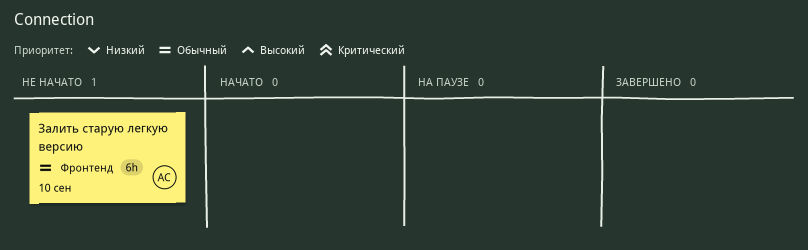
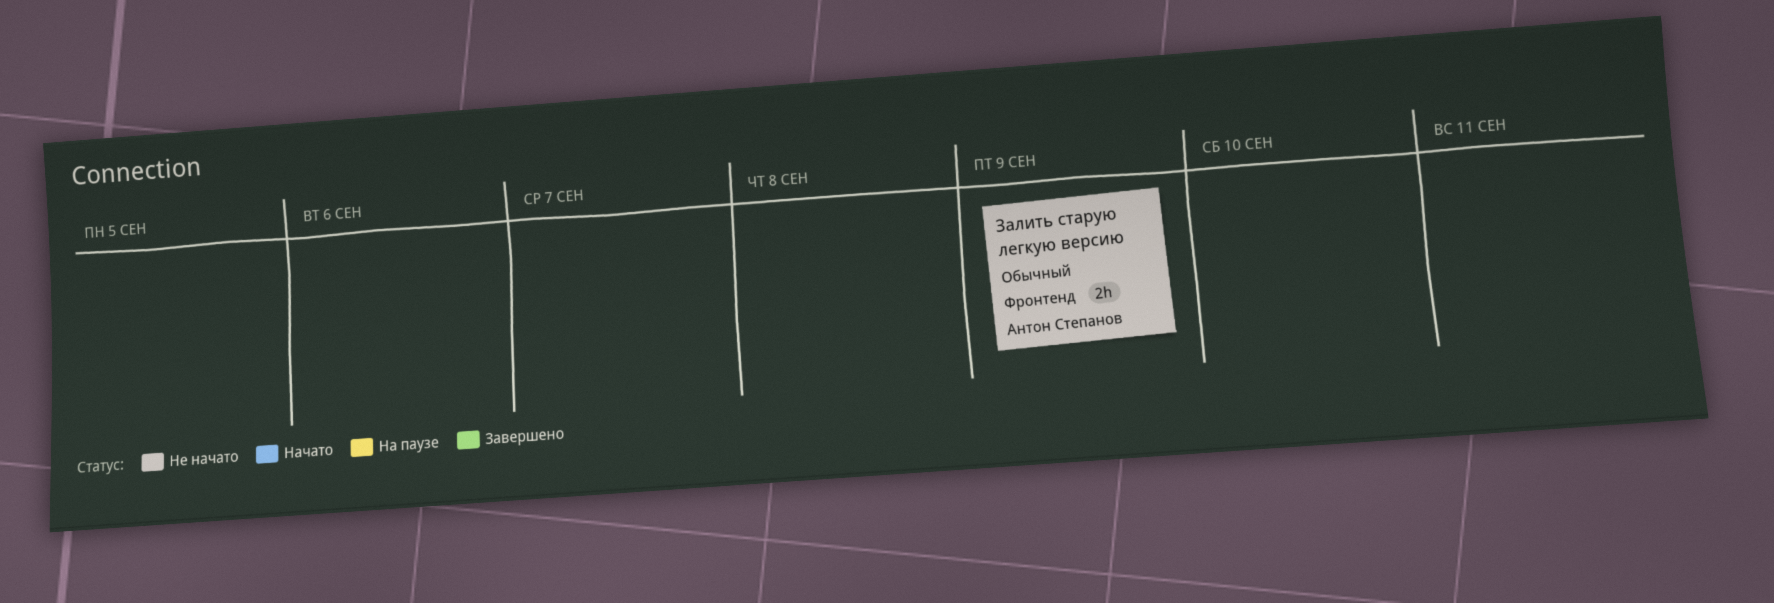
Залить старую легкую версию, estimate: 6h -> 2h
Залить старую легкую версию, due: Sep 10 -> Sep 9

